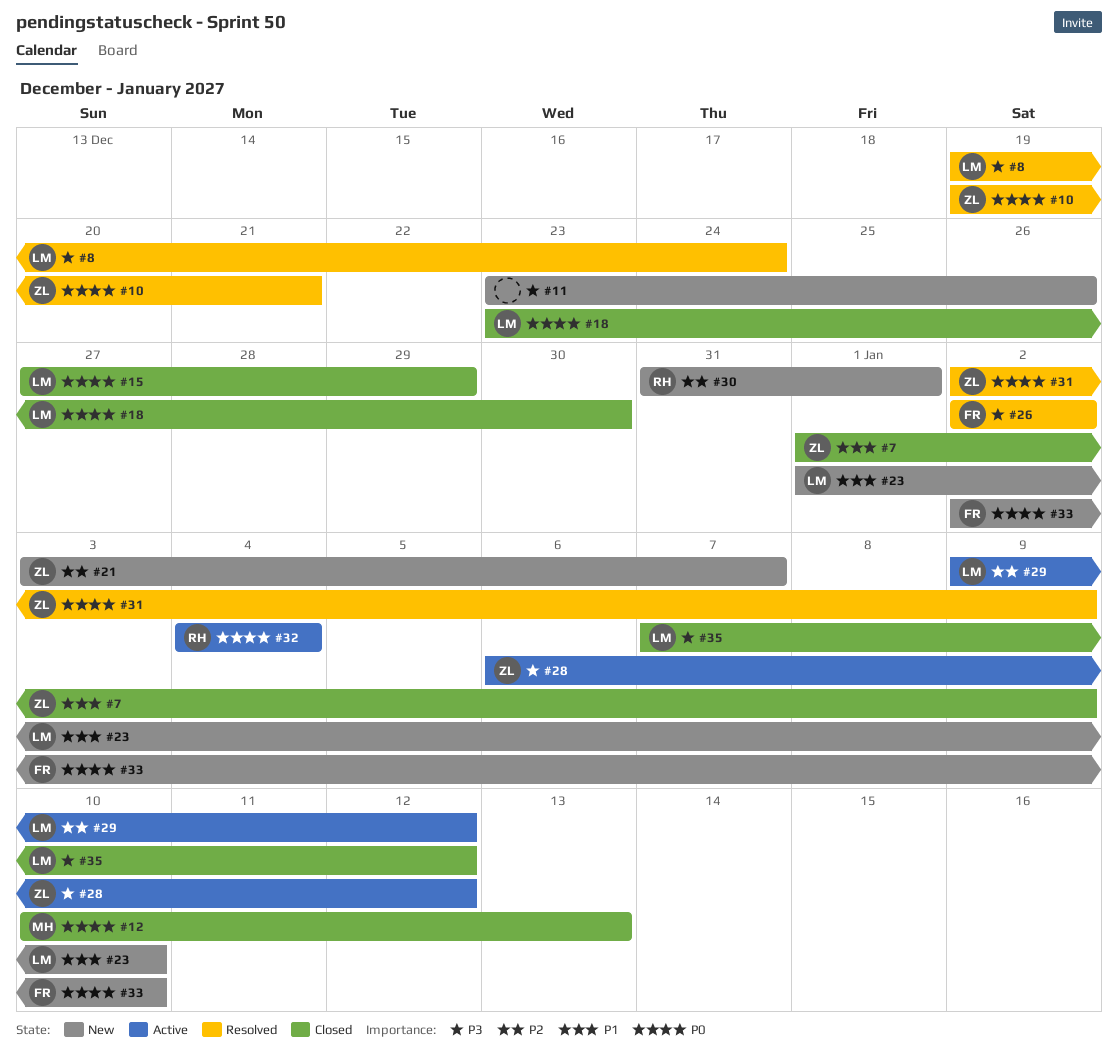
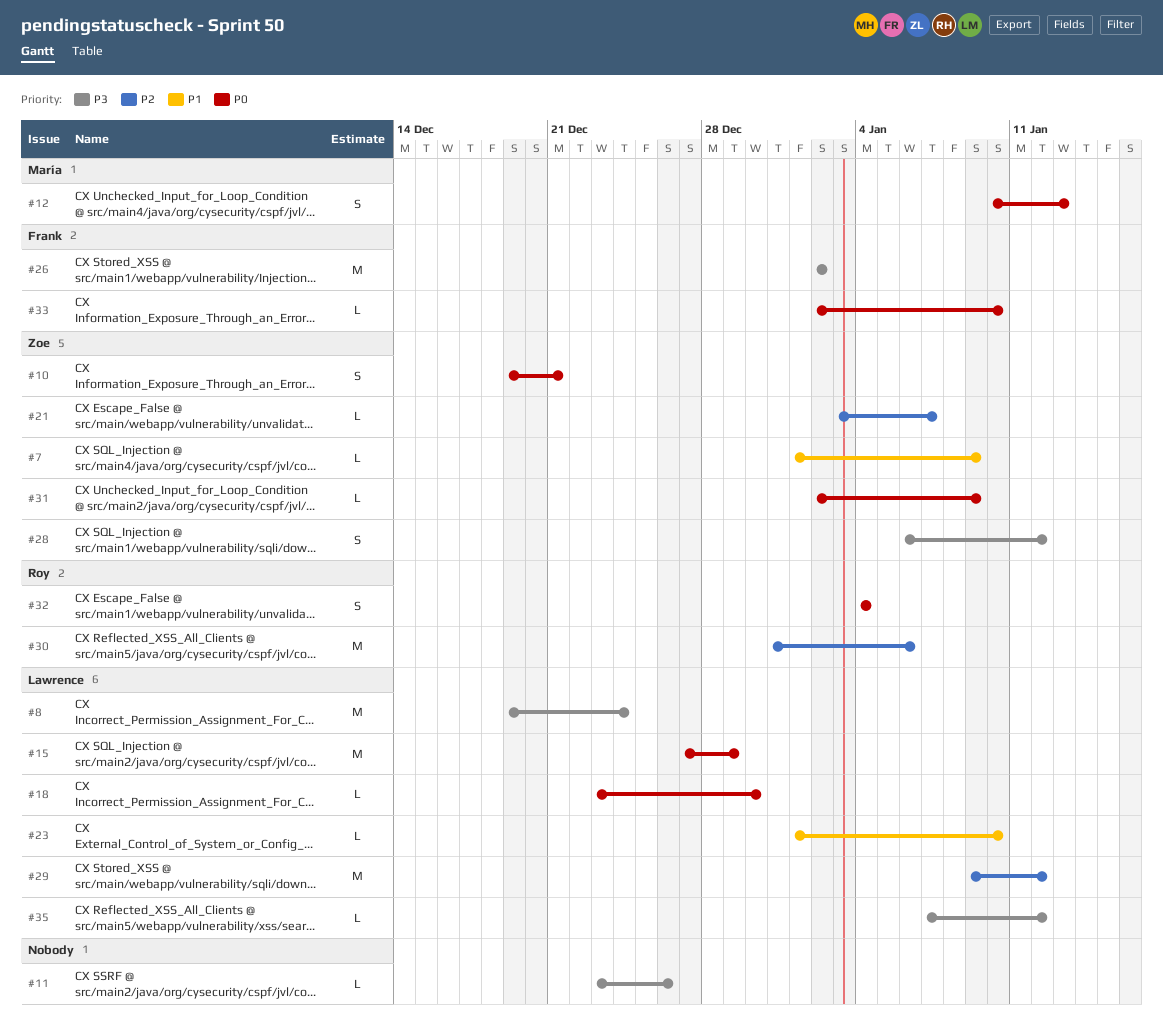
#30, due: Jan 1 -> Jan 6

